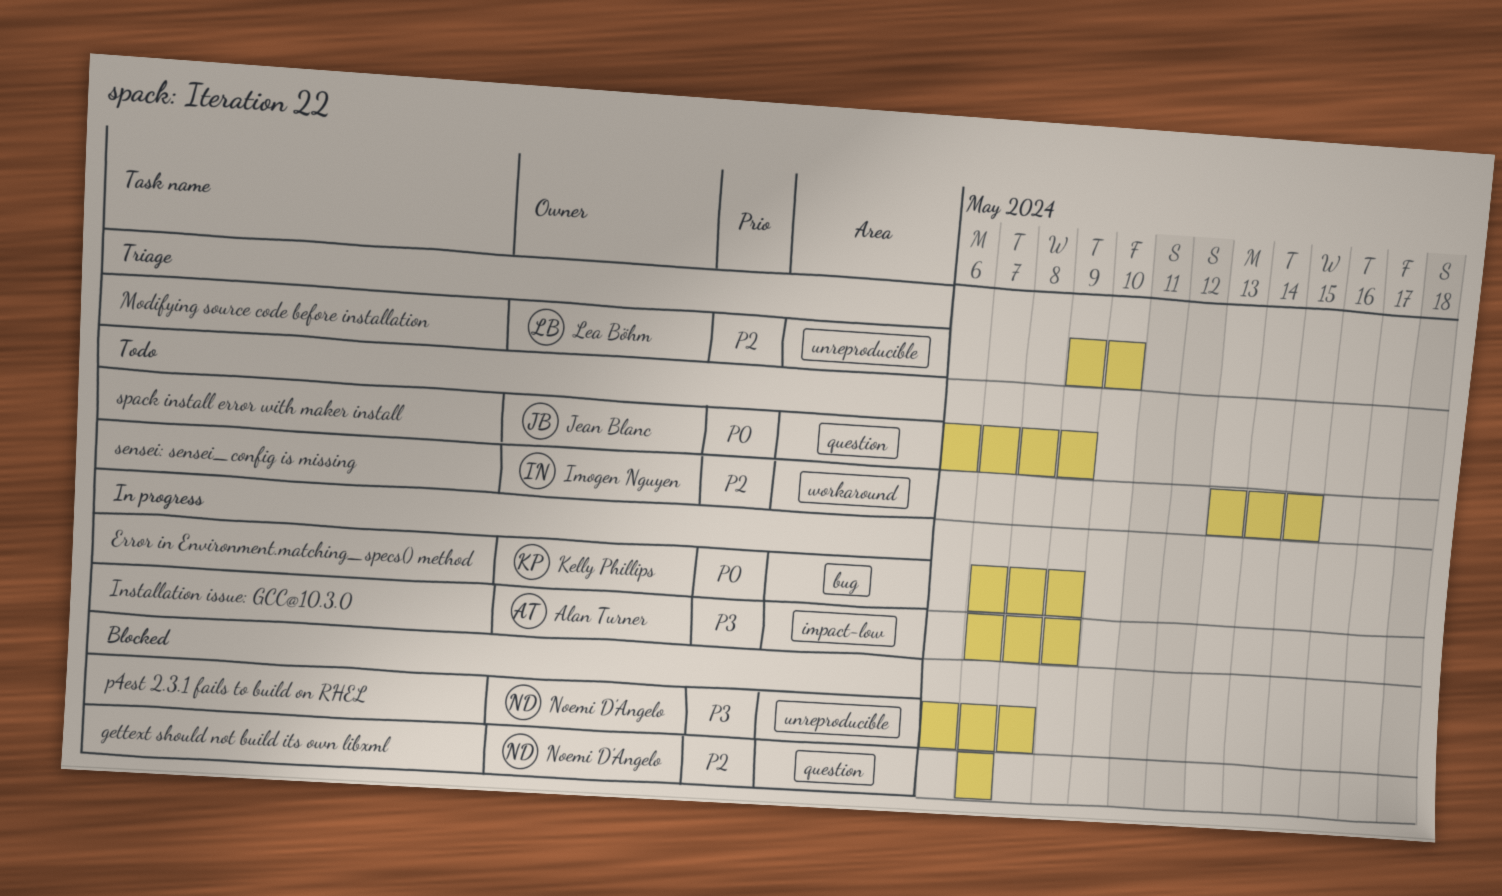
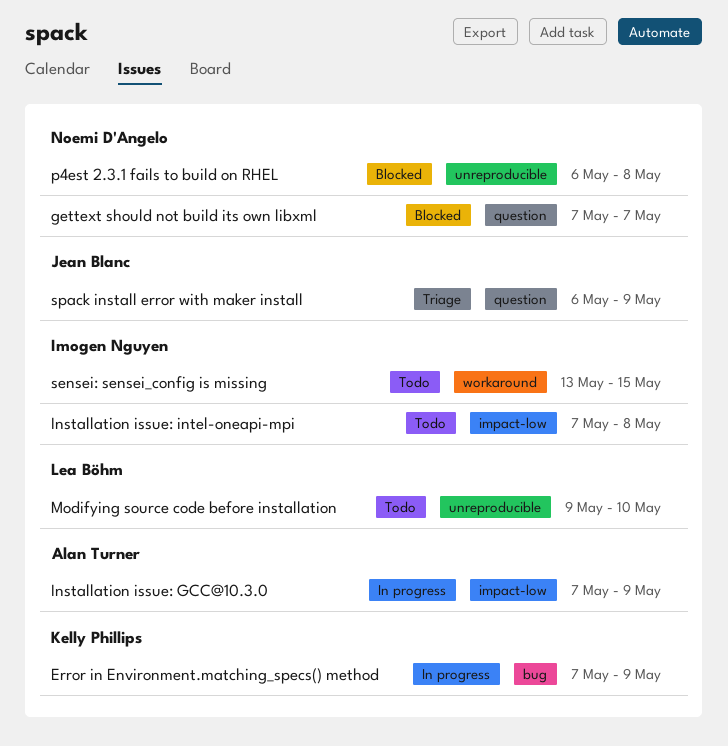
Installation issue: intel-oneapi-mpi: none -> present
Modifying source code before installation, status: Triage -> Todo
spack install error with maker install, status: Todo -> Triage

